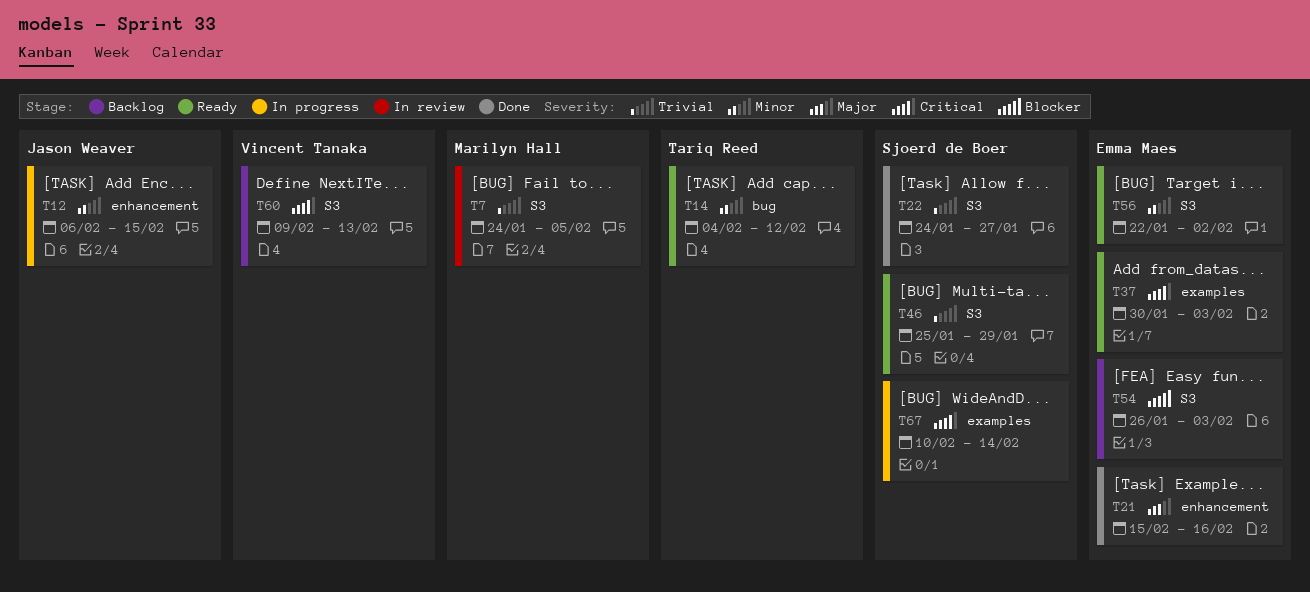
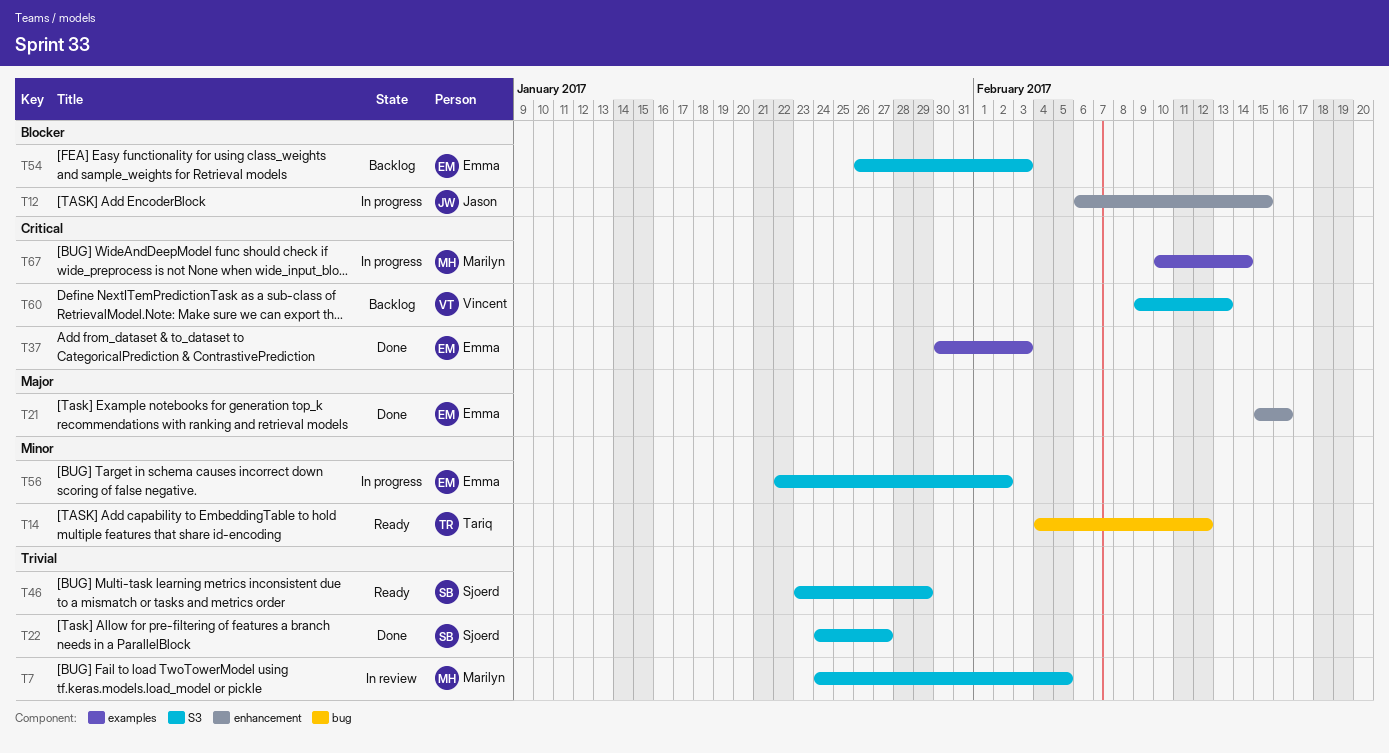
T12, priority: Minor -> Blocker
T37, status: Ready -> Done
T46, start: Jan 25 -> Jan 23
T56, status: Ready -> In progress
T67, owner: Sjoerd de Boer -> Marilyn Hall

